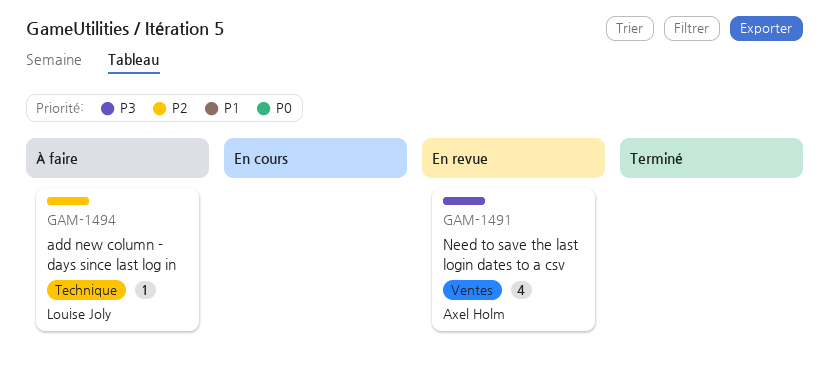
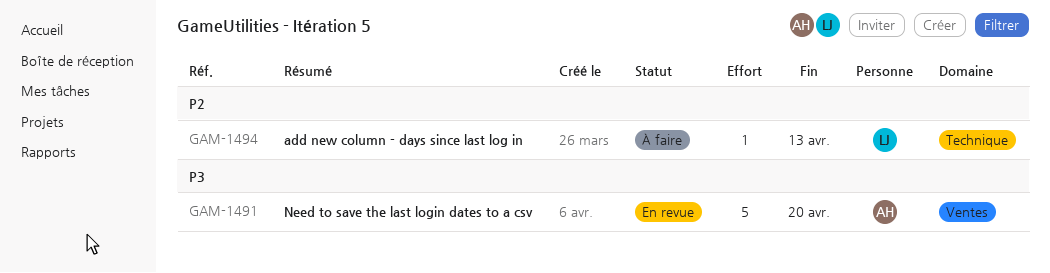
GAM-1491, estimate: 4 -> 5

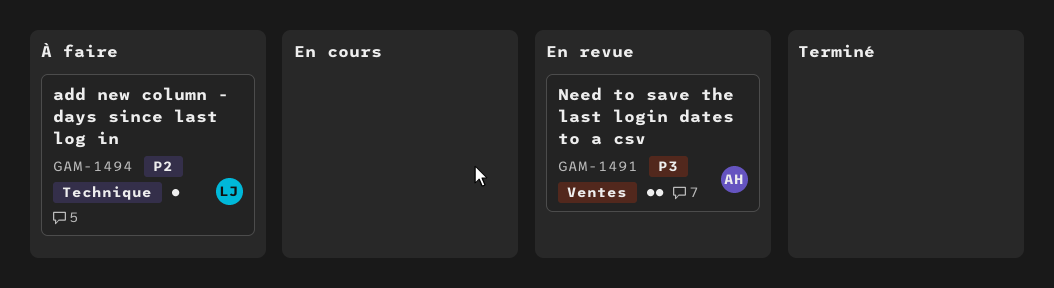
GAM-1491, estimate: 5 -> 2

